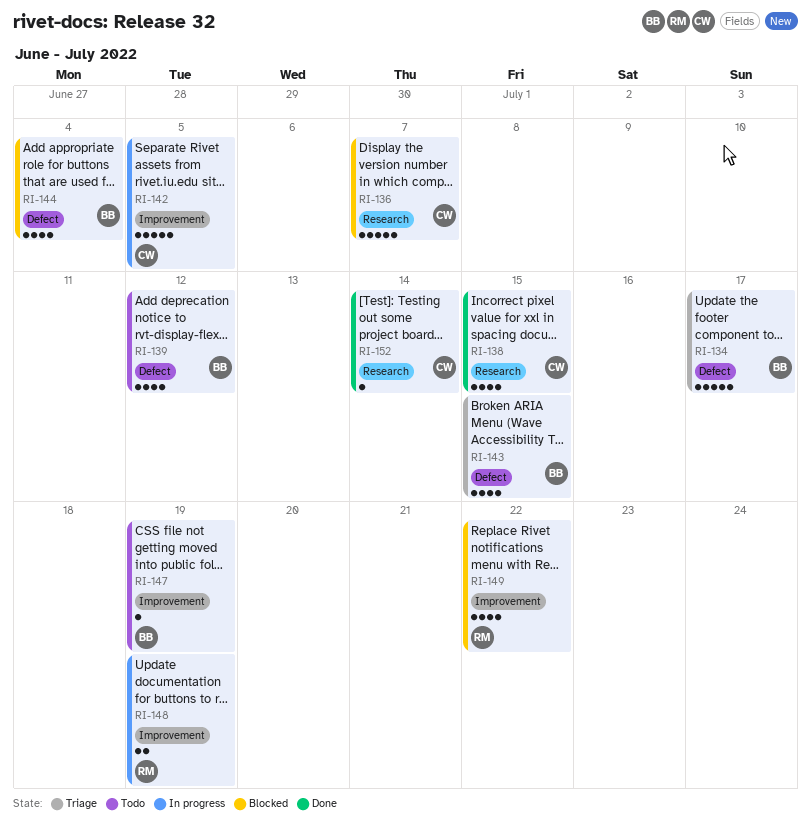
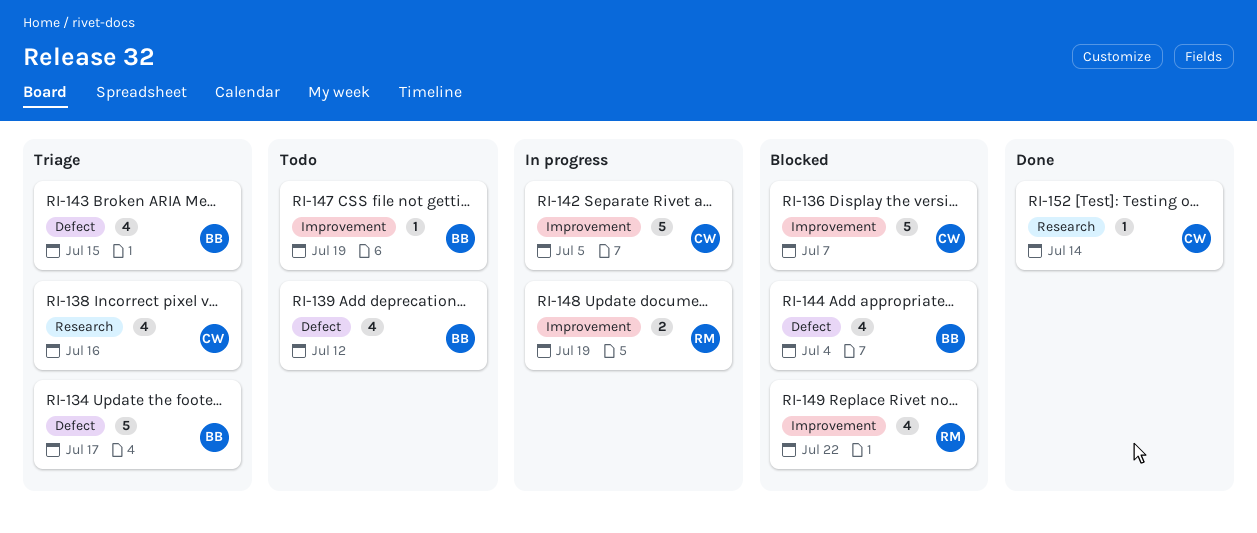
RI-136, label: Research -> Improvement
RI-138, status: Done -> Triage
RI-138, due: Jul 15 -> Jul 16

